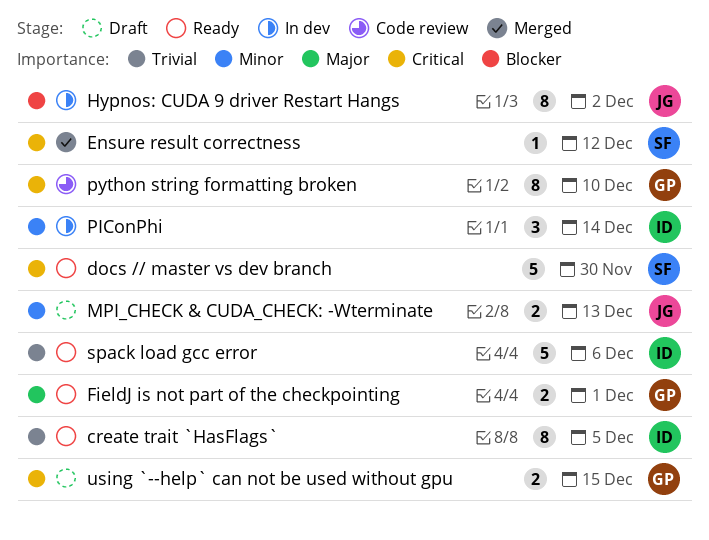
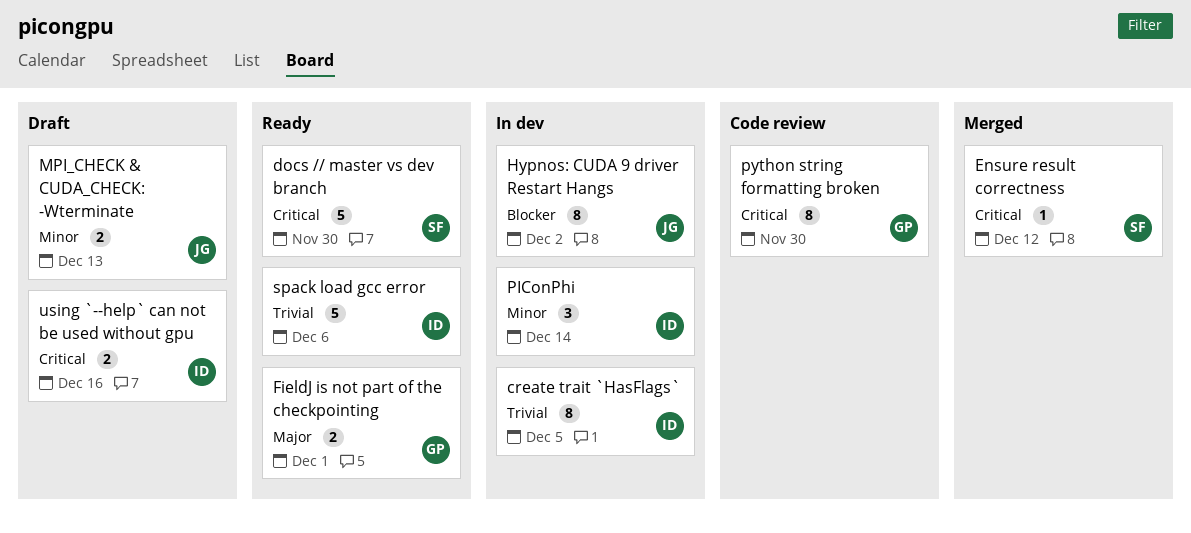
create trait `HasFlags`, status: Ready -> In dev
python string formatting broken, due: Dec 10 -> Nov 30
using `--help` can not be used without gpu, owner: GP -> ID
using `--help` can not be used without gpu, due: Dec 15 -> Dec 16

